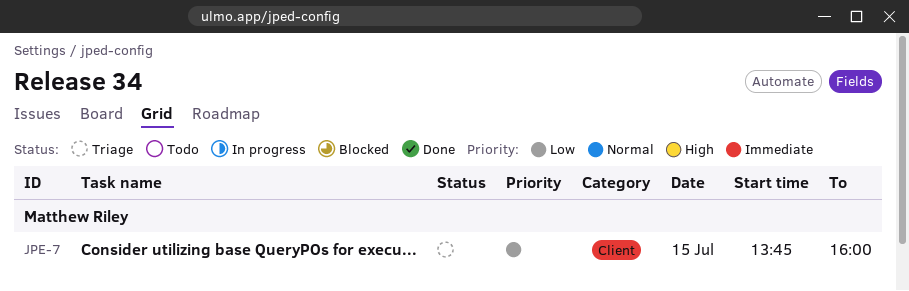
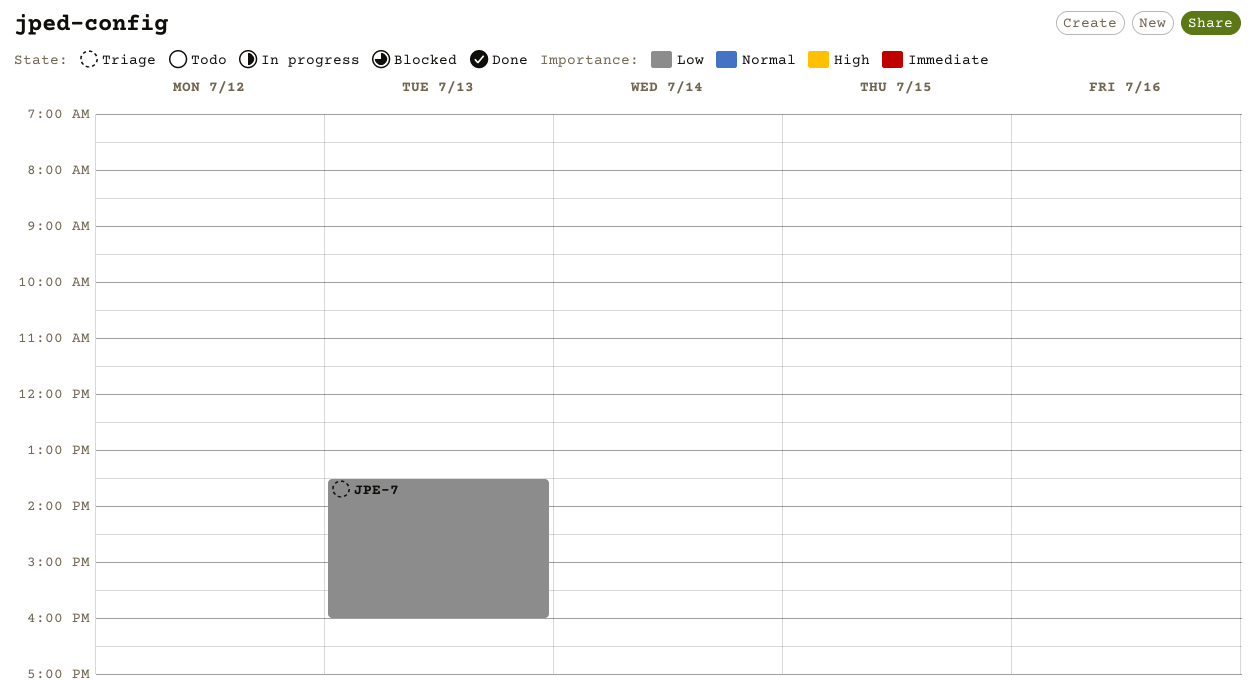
JPE-7, day: Jul 15 -> Jul 13
JPE-7, begins: 13:45 -> 13:30

